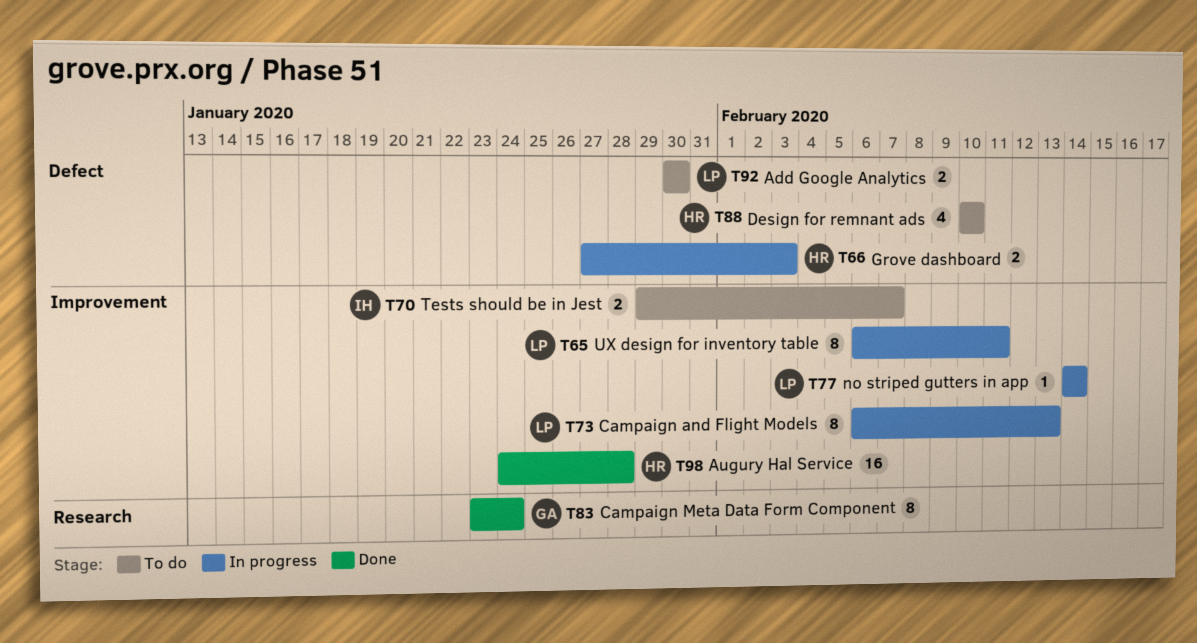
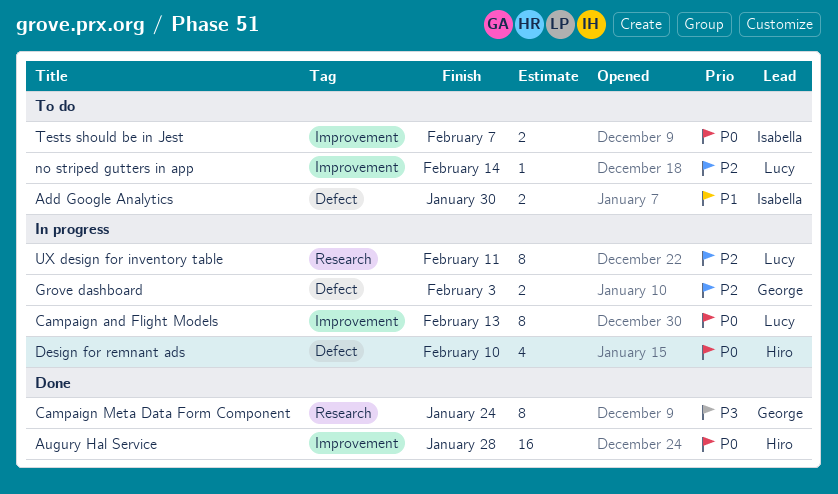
Add Google Analytics, owner: Lucy -> Isabella
Design for remnant ads, status: To do -> In progress
Grove dashboard, owner: Hiro -> George
no striped gutters in app, status: In progress -> To do
UX design for inventory table, label: Improvement -> Research

